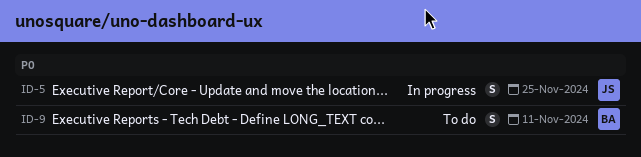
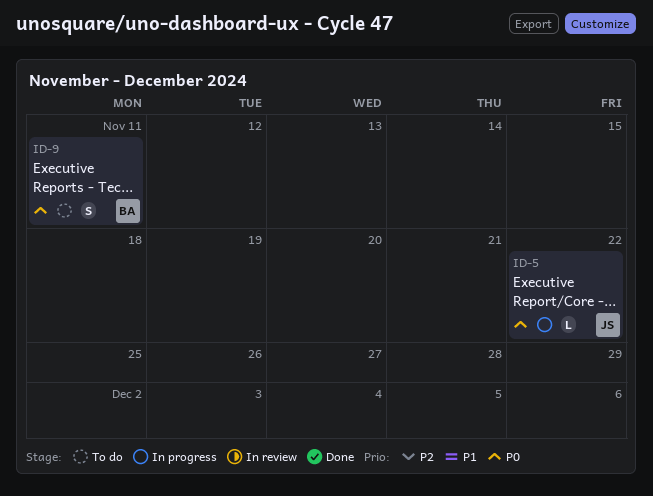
ID-5, estimate: S -> L
ID-5, due: Nov 25 -> Nov 22

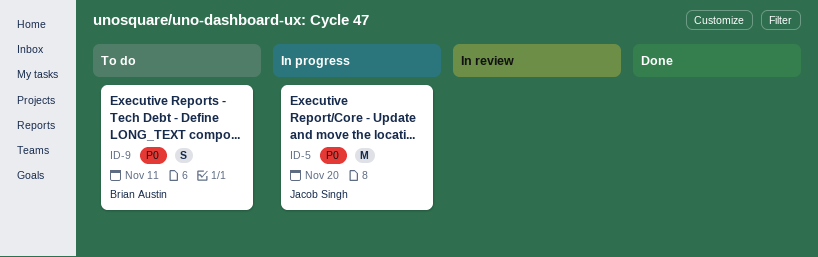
ID-5, estimate: L -> M
ID-5, due: Nov 22 -> Nov 20

